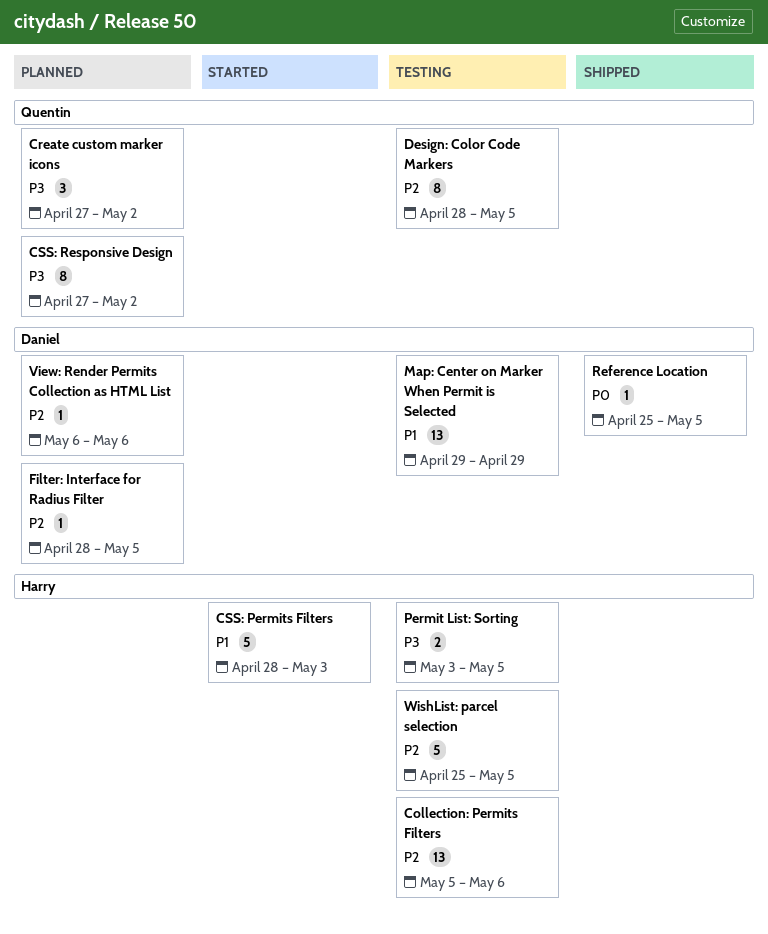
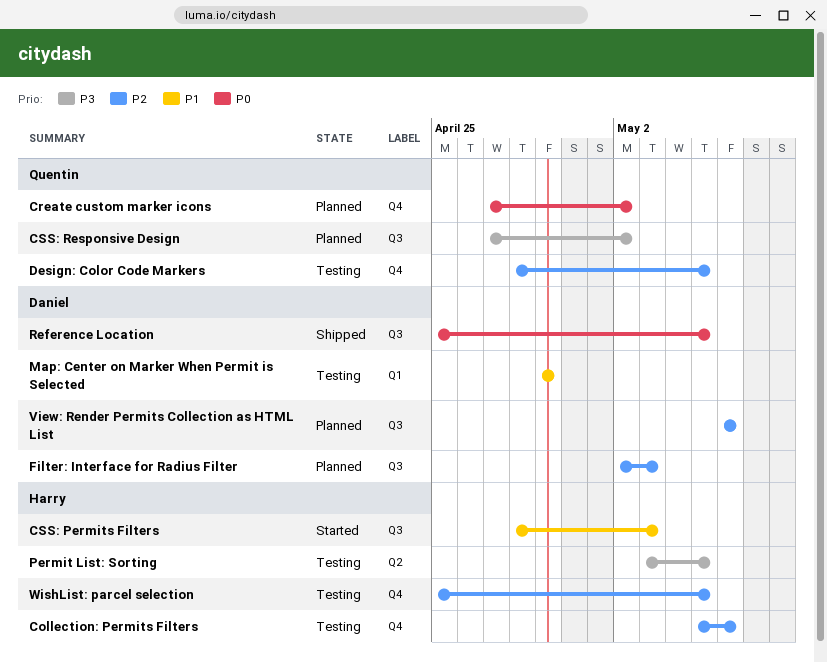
Create custom marker icons, priority: P3 -> P0
Filter: Interface for Radius Filter, start: Apr 28 -> May 2
Filter: Interface for Radius Filter, due: May 5 -> May 3

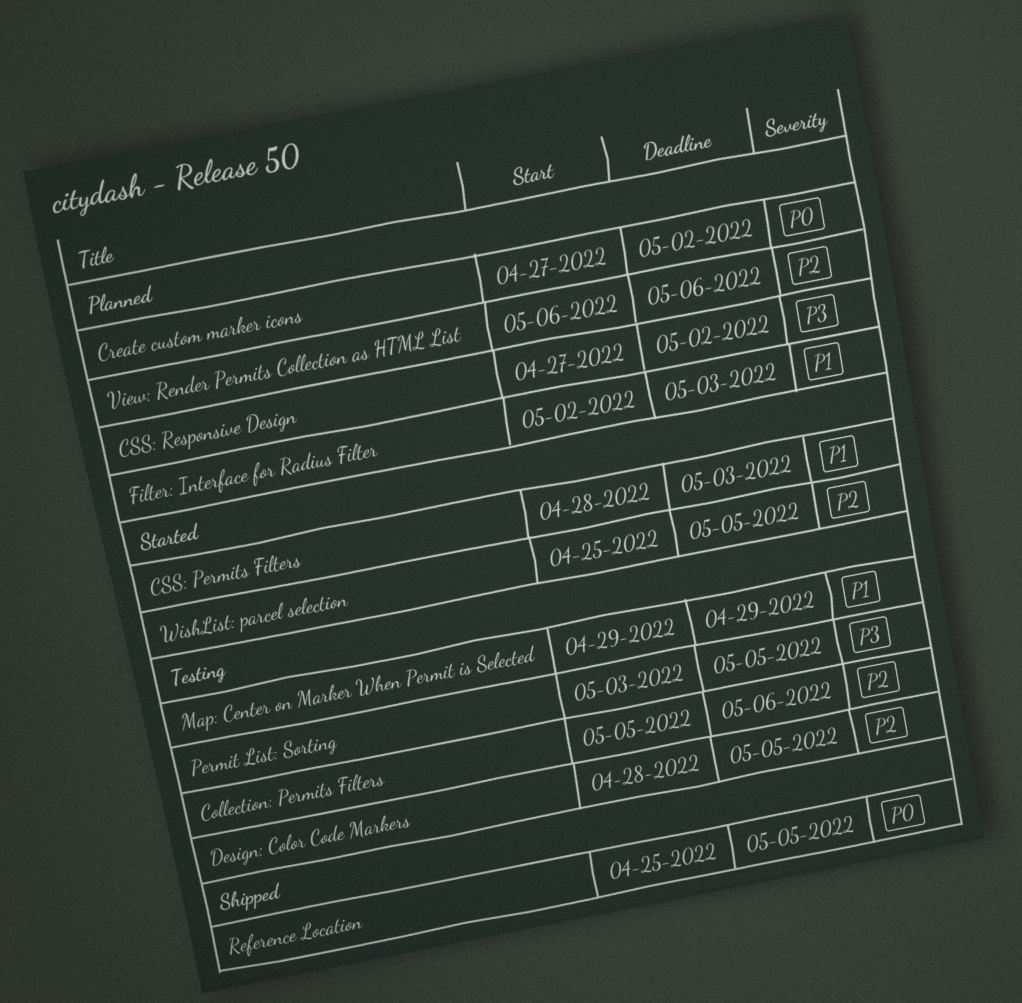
Filter: Interface for Radius Filter, priority: P2 -> P1
WishList: parcel selection, status: Testing -> Started

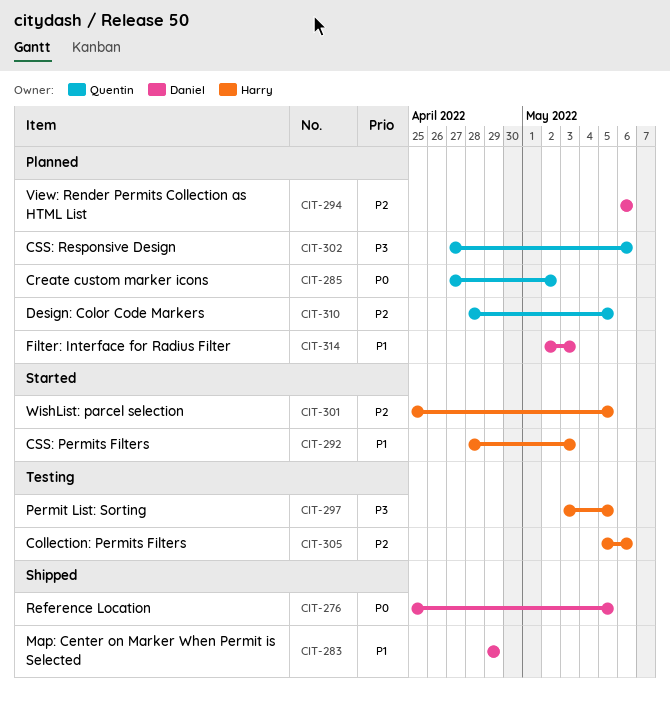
CSS: Responsive Design, due: May 2 -> May 6
Design: Color Code Markers, status: Testing -> Planned
Map: Center on Marker When Permit is Selected, status: Testing -> Shipped

